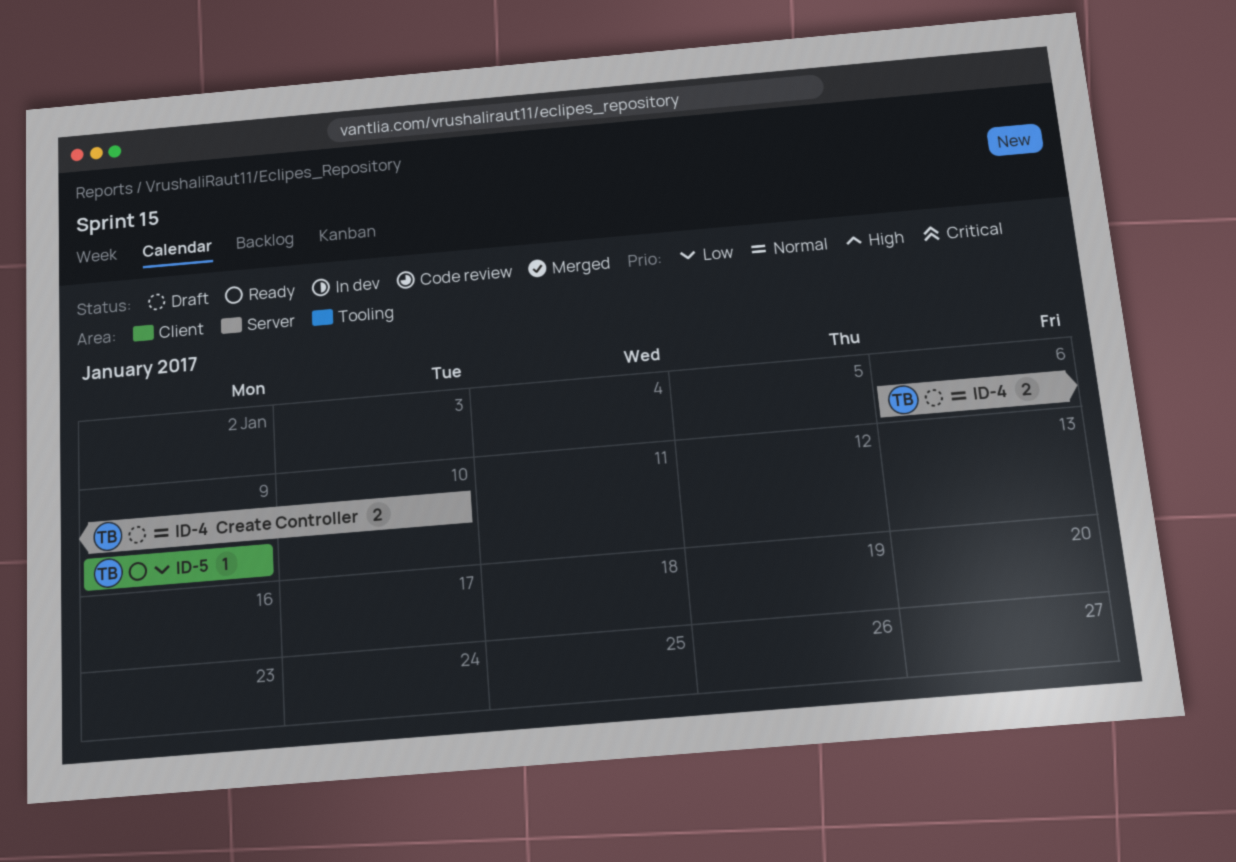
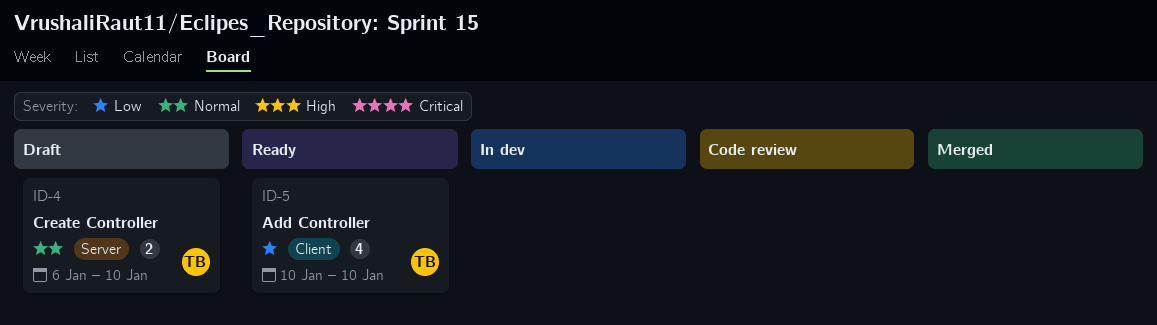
ID-5, estimate: 1 -> 4
ID-5, start: Jan 9 -> Jan 10
ID-5, due: Jan 9 -> Jan 10

